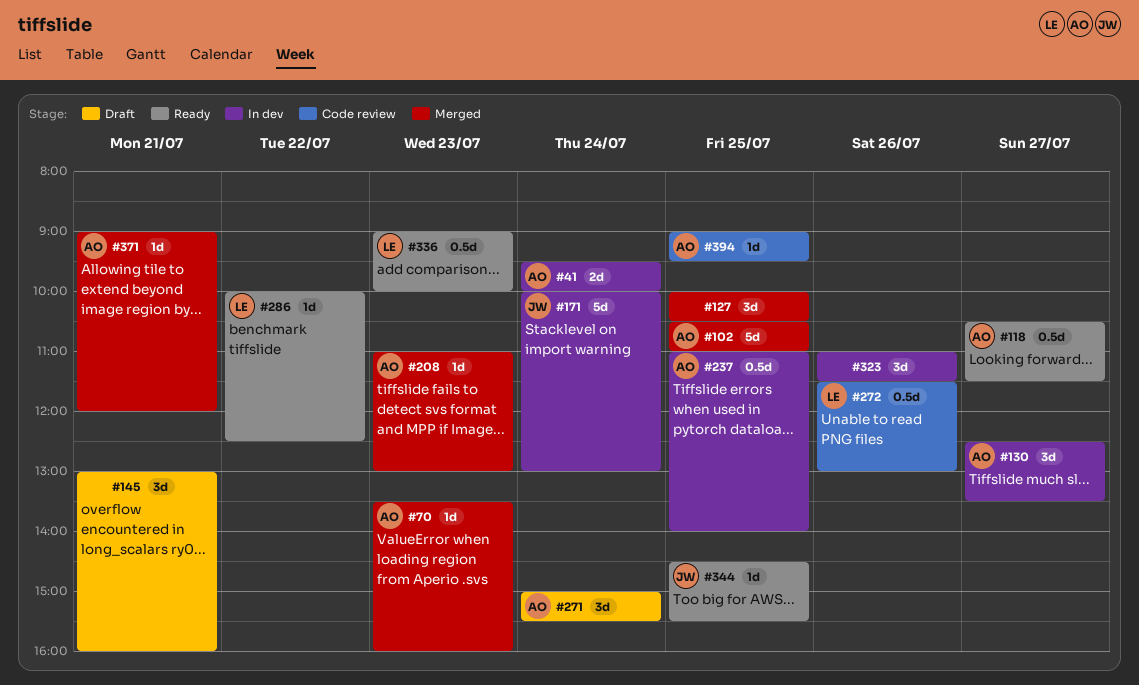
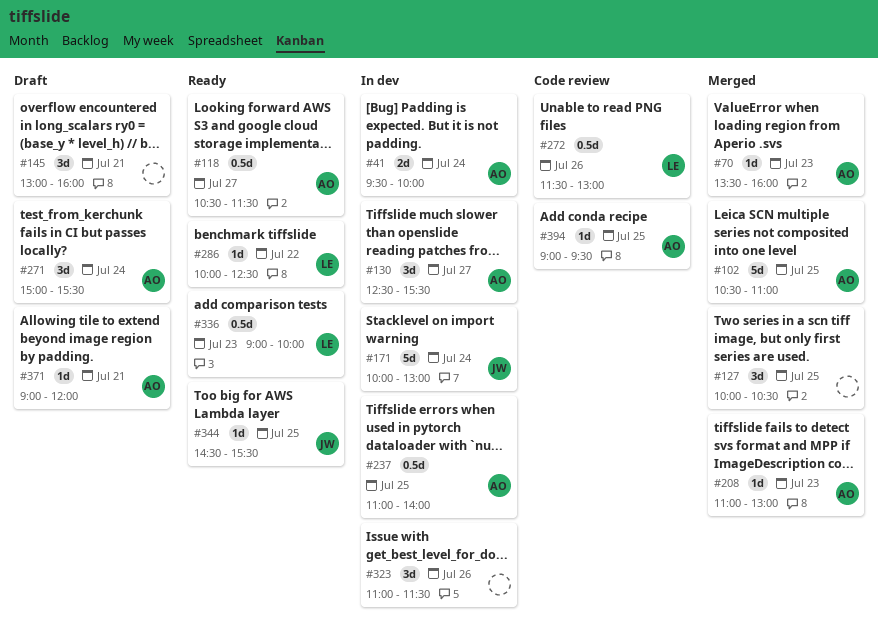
#130, ends: 13:30 -> 15:30
#371, status: Merged -> Draft

